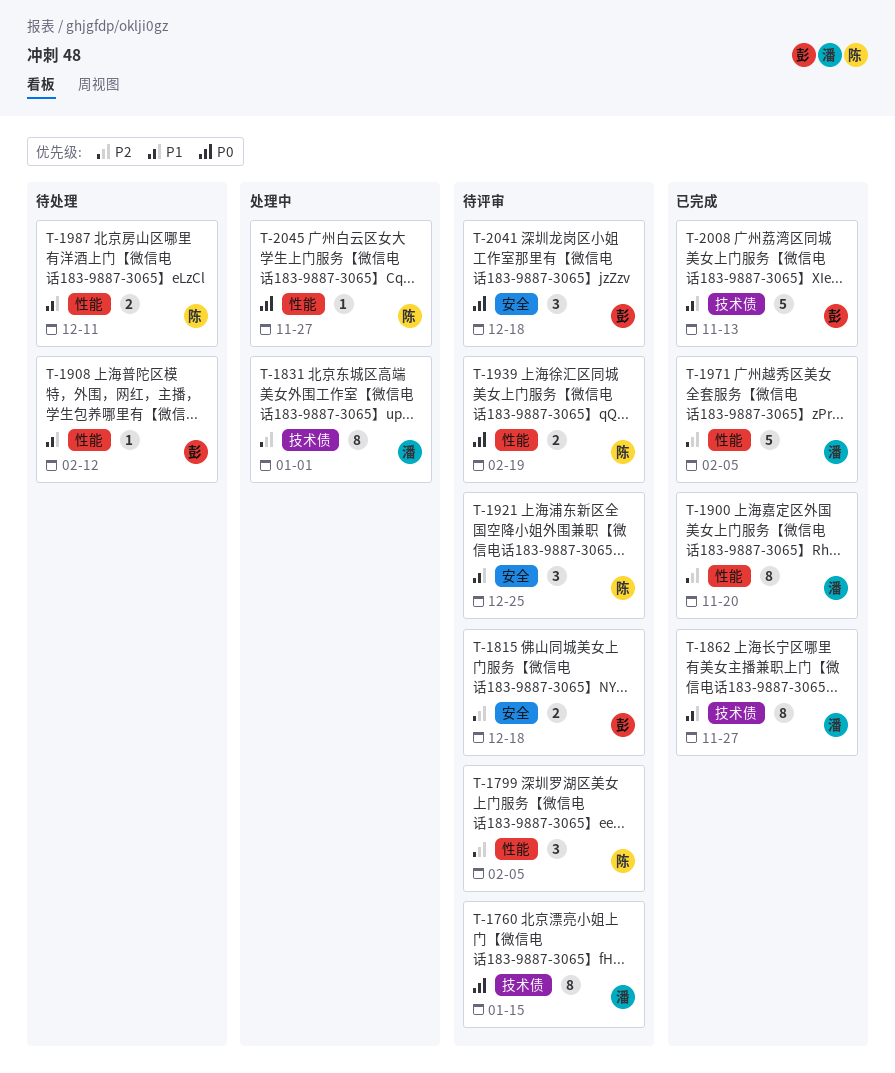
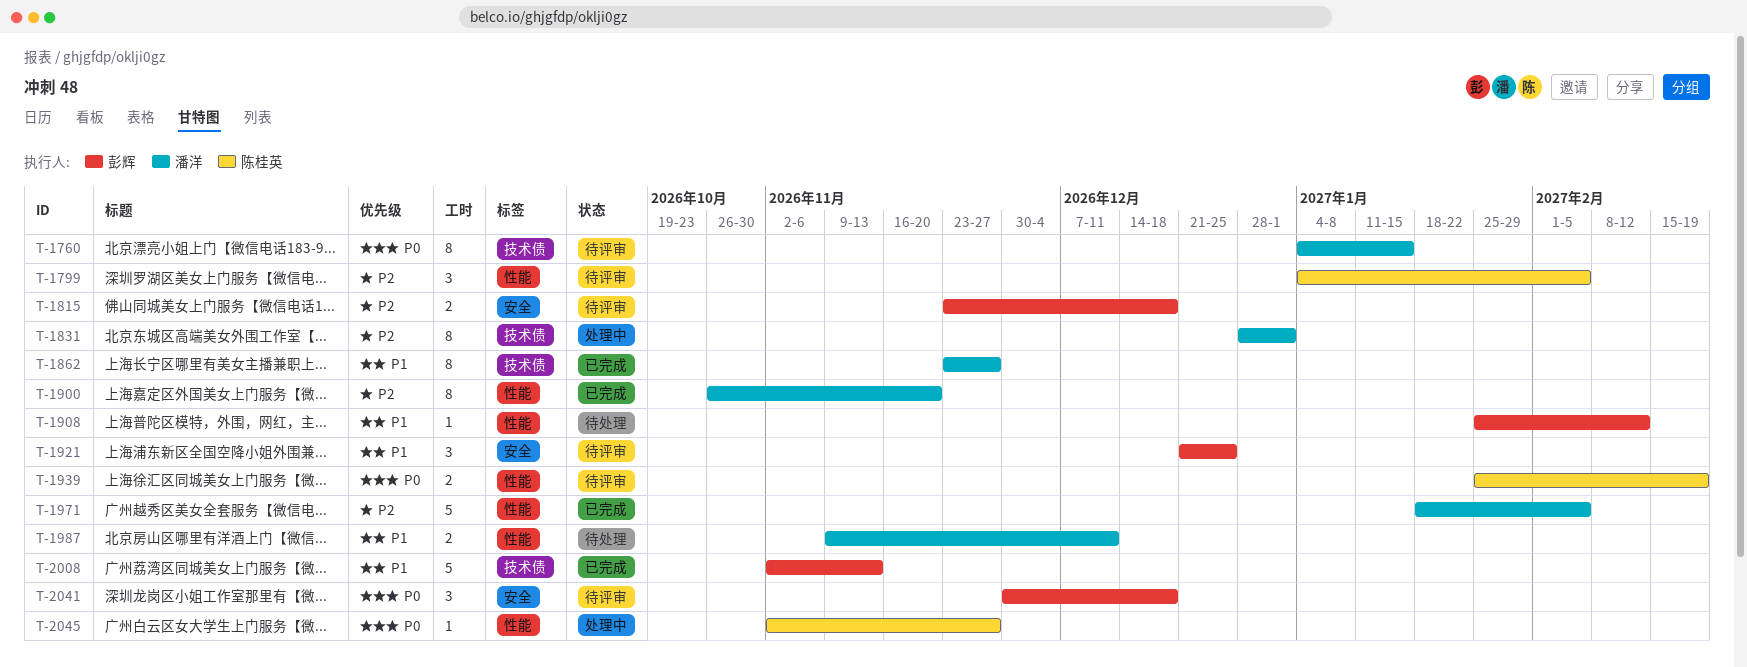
T-1921, owner: 陈桂英 -> 彭辉
T-1987, owner: 陈桂英 -> 潘洋

